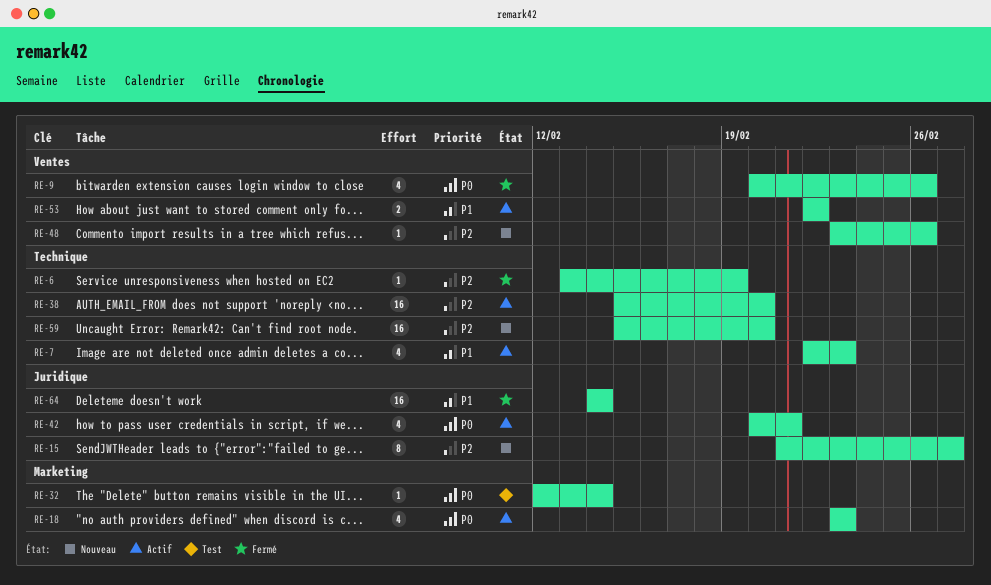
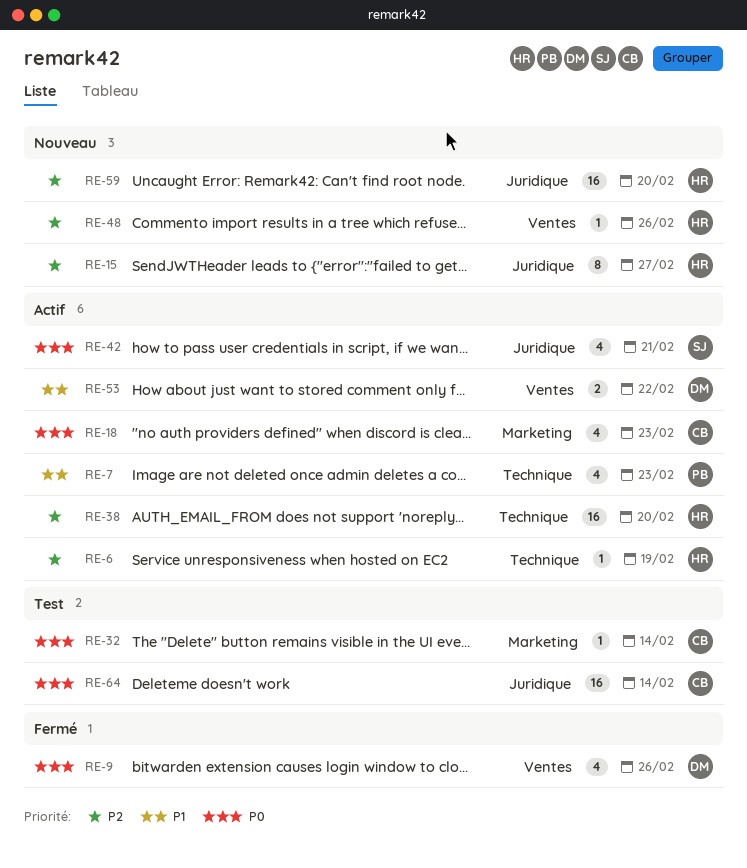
RE-6, status: Fermé -> Actif
RE-59, label: Technique -> Juridique
RE-64, status: Fermé -> Test
RE-64, priority: P1 -> P0

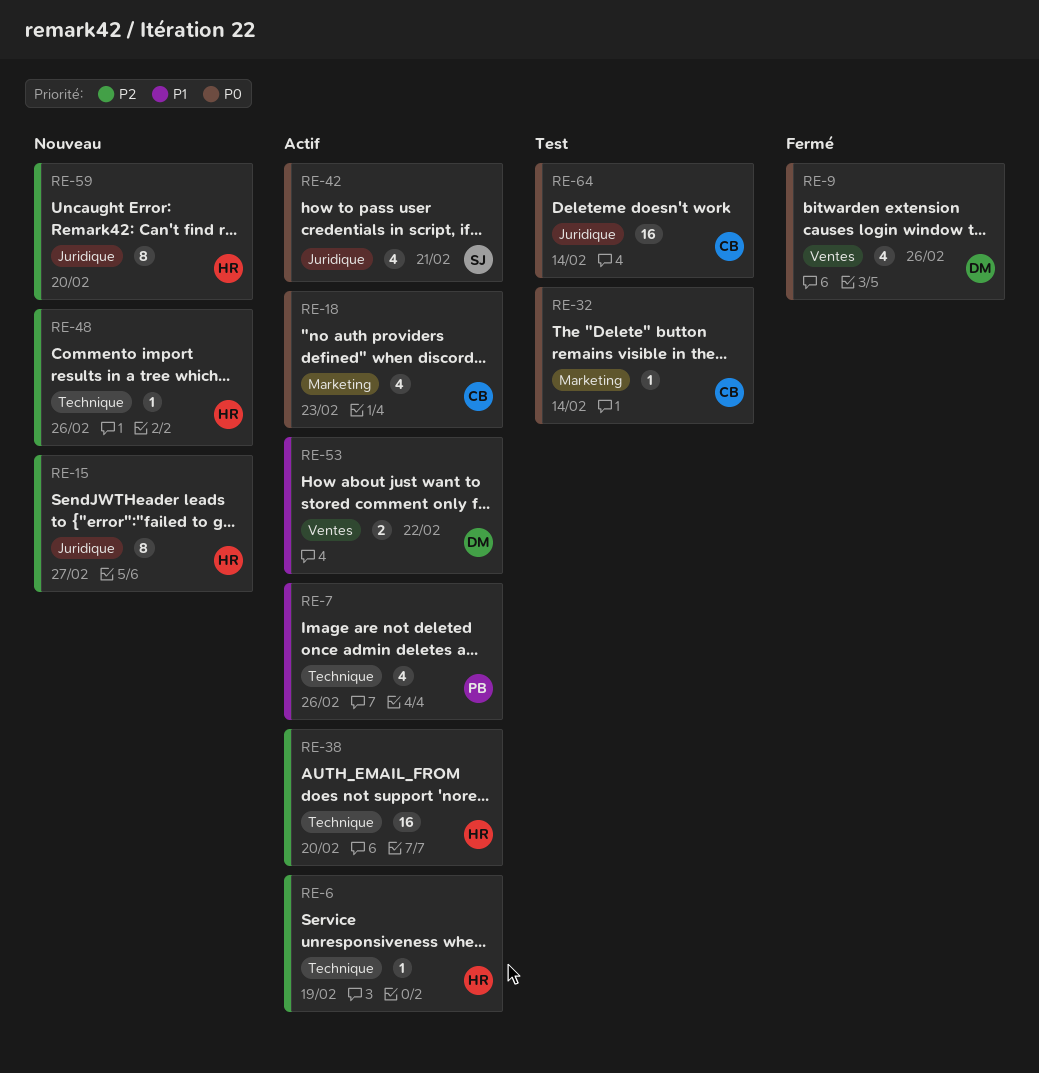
RE-7, due: Feb 23 -> Feb 26
RE-48, label: Ventes -> Technique
RE-59, estimate: 16 -> 8

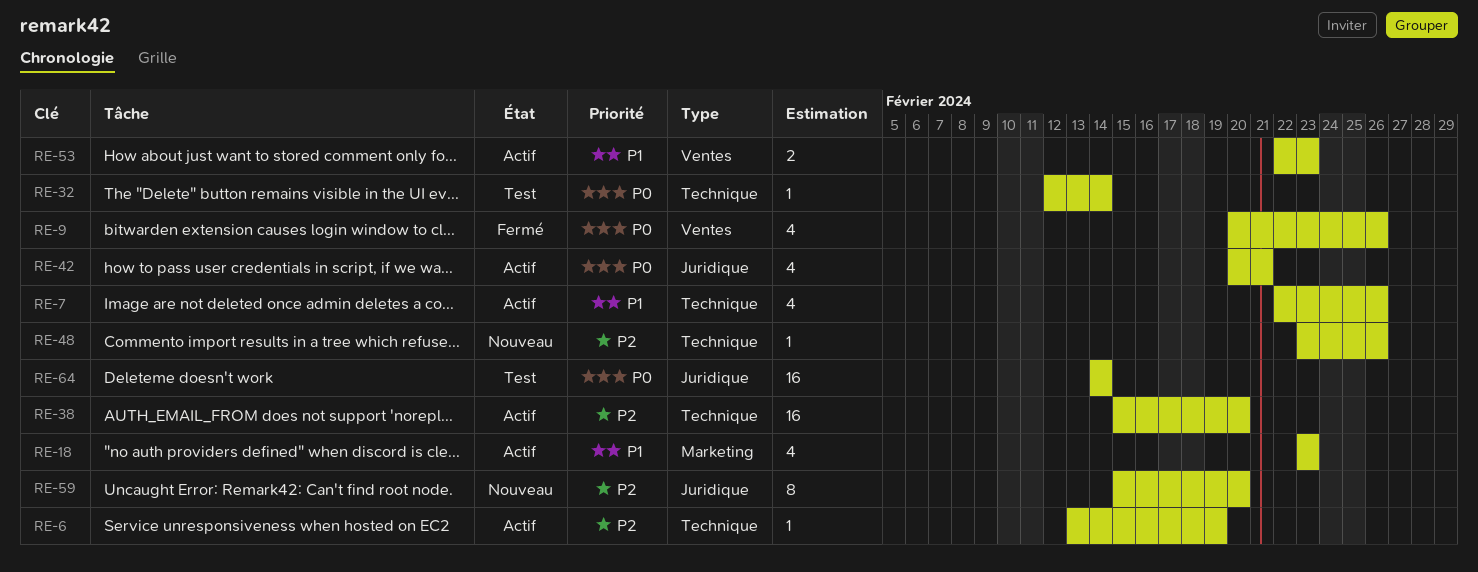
RE-15: present -> none
RE-18, priority: P0 -> P1
RE-32, label: Marketing -> Technique
RE-53, due: Feb 22 -> Feb 23

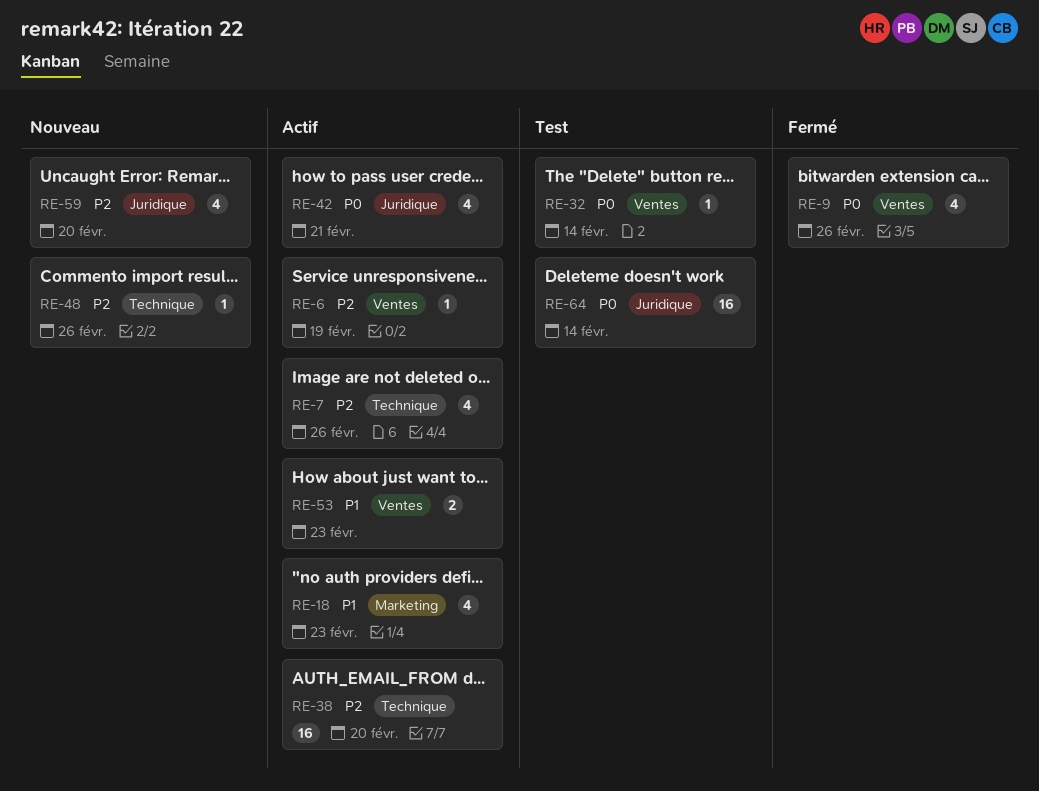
RE-6, label: Technique -> Ventes
RE-7, priority: P1 -> P2
RE-32, label: Technique -> Ventes
RE-59, estimate: 8 -> 4

